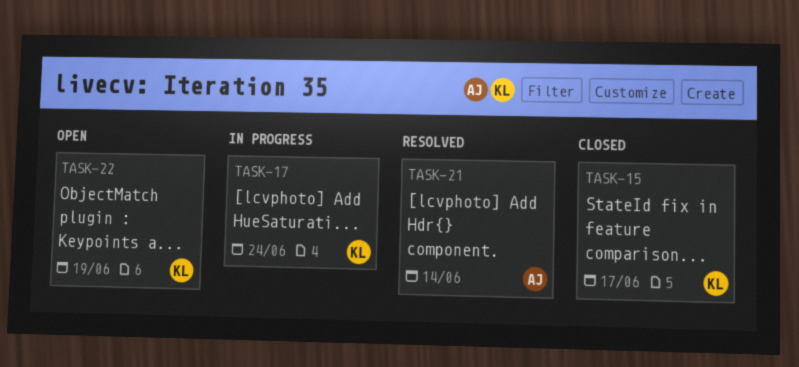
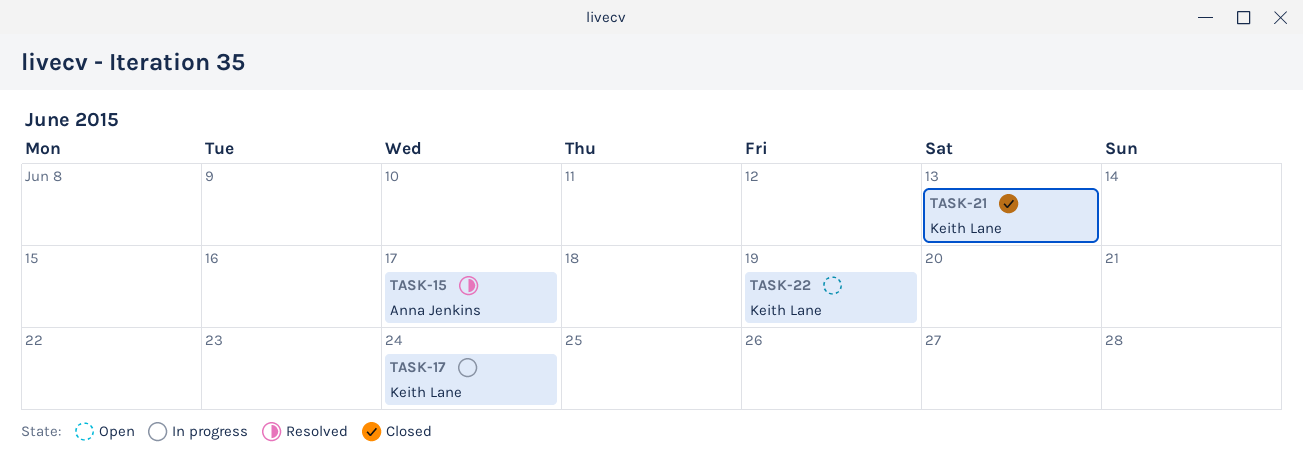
TASK-15, status: Closed -> Resolved
TASK-15, owner: Keith Lane -> Anna Jenkins
TASK-21, status: Resolved -> Closed
TASK-21, owner: Anna Jenkins -> Keith Lane
TASK-21, due: Jun 14 -> Jun 13

